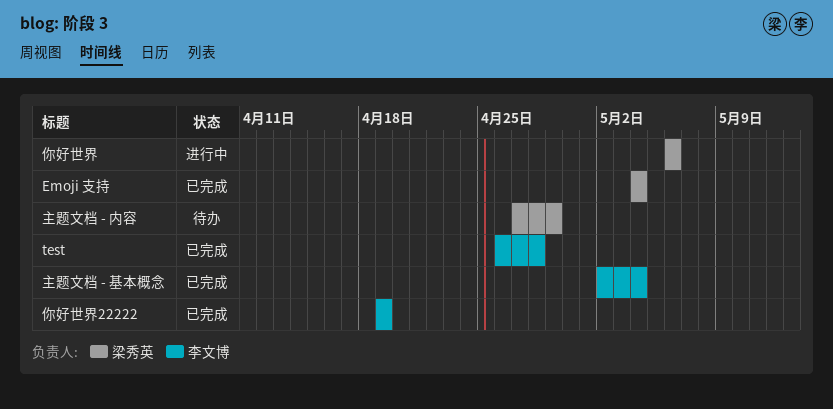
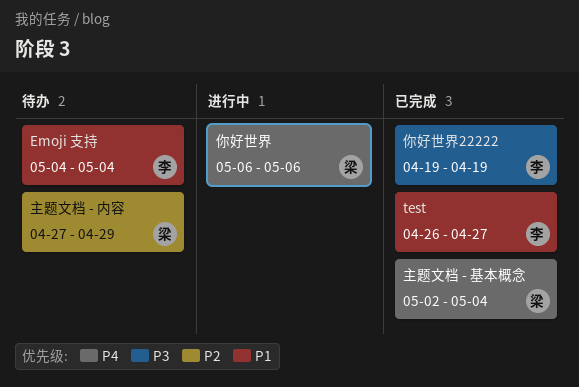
Emoji 支持, status: 已完成 -> 待办
Emoji 支持, owner: 梁秀英 -> 李文博
test, due: Apr 28 -> Apr 27
主题文档 - 基本概念, owner: 李文博 -> 梁秀英

